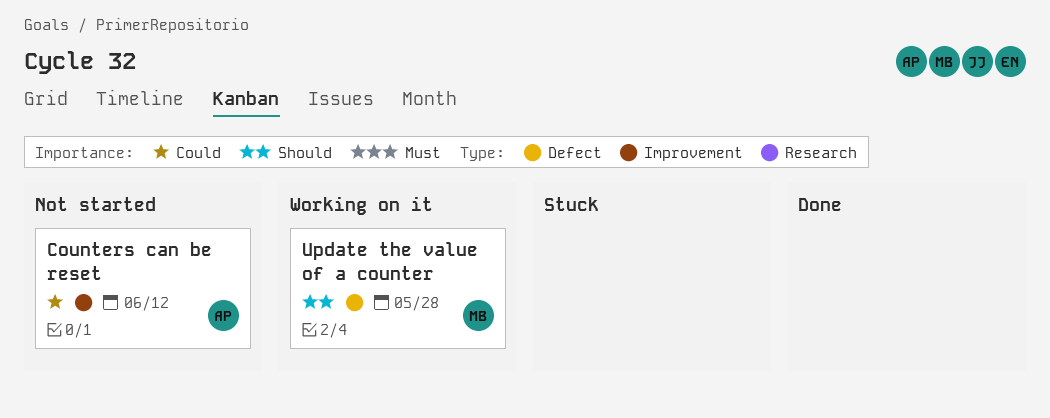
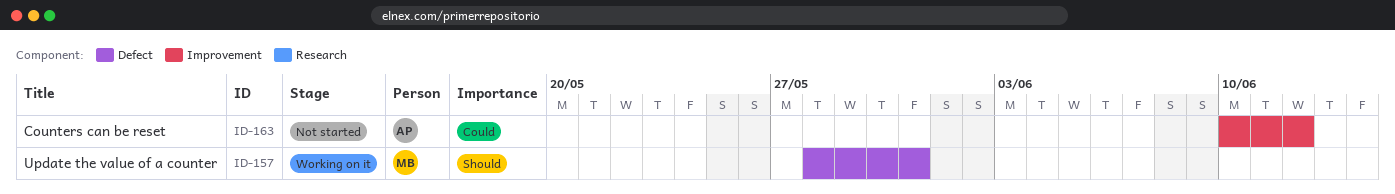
Update the value of a counter, due: May 28 -> May 31

